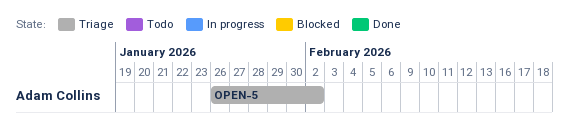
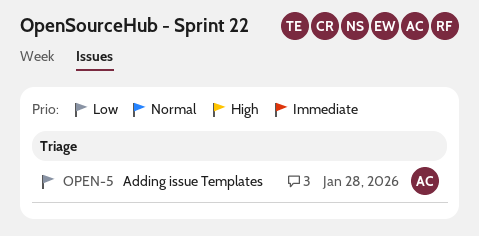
OPEN-5, due: Feb 2 -> Jan 28

